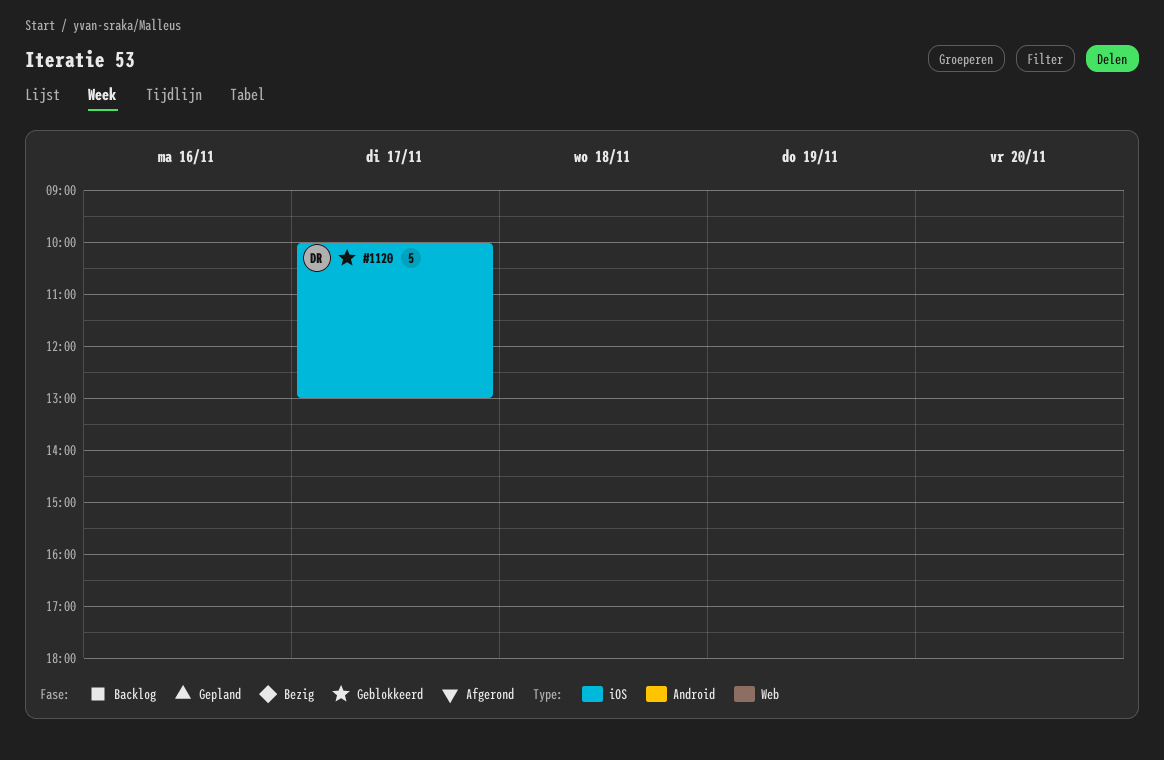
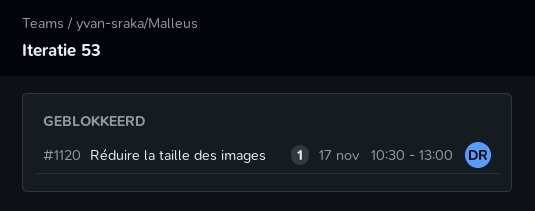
#1120, estimate: 5 -> 1
#1120, begins: 10:00 -> 10:30

